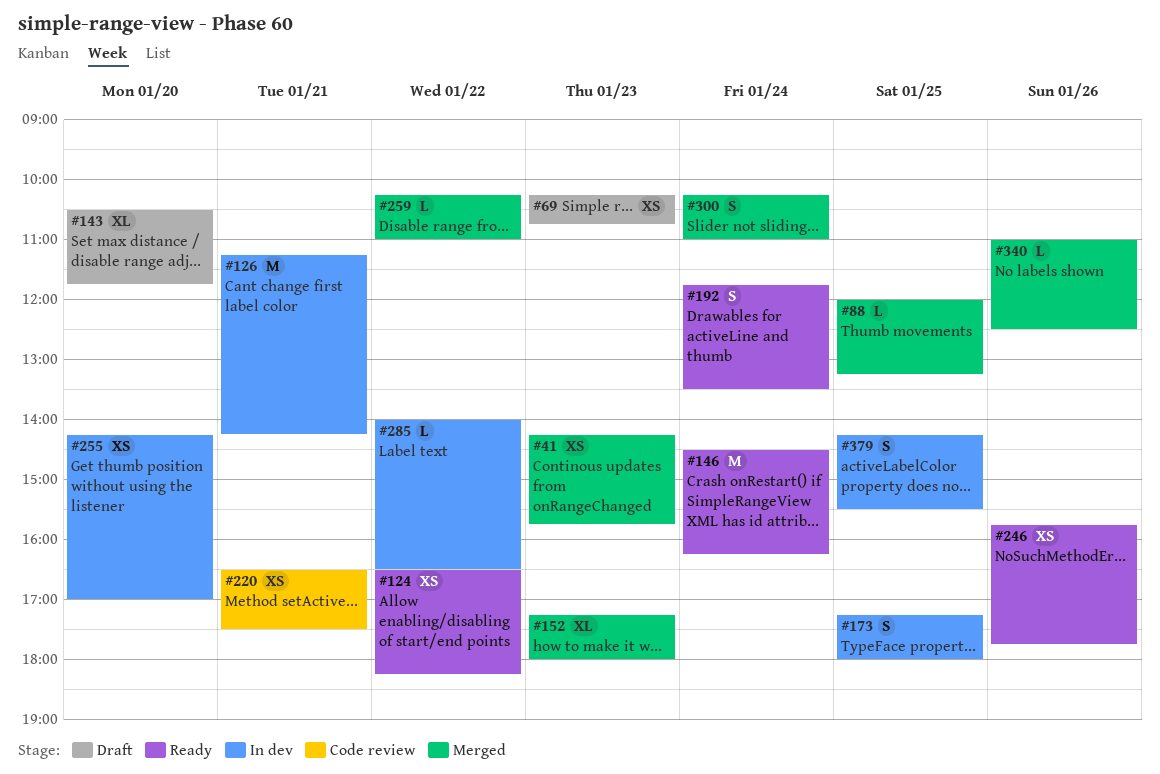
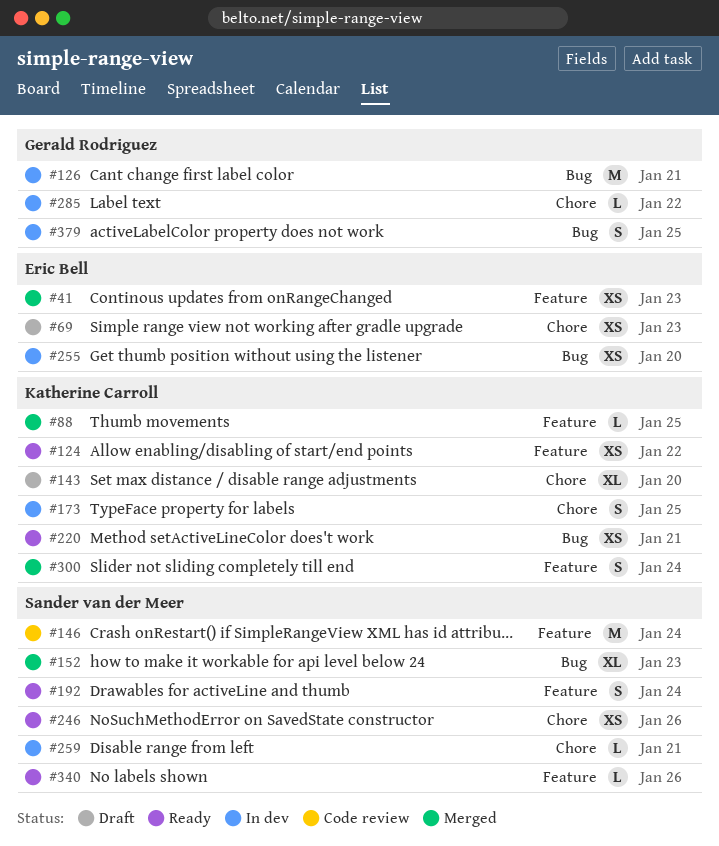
#146, status: Ready -> Code review
#220, status: Code review -> Ready
#259, status: Merged -> In dev
#259, day: Jan 22 -> Jan 21
#340, status: Merged -> Ready

